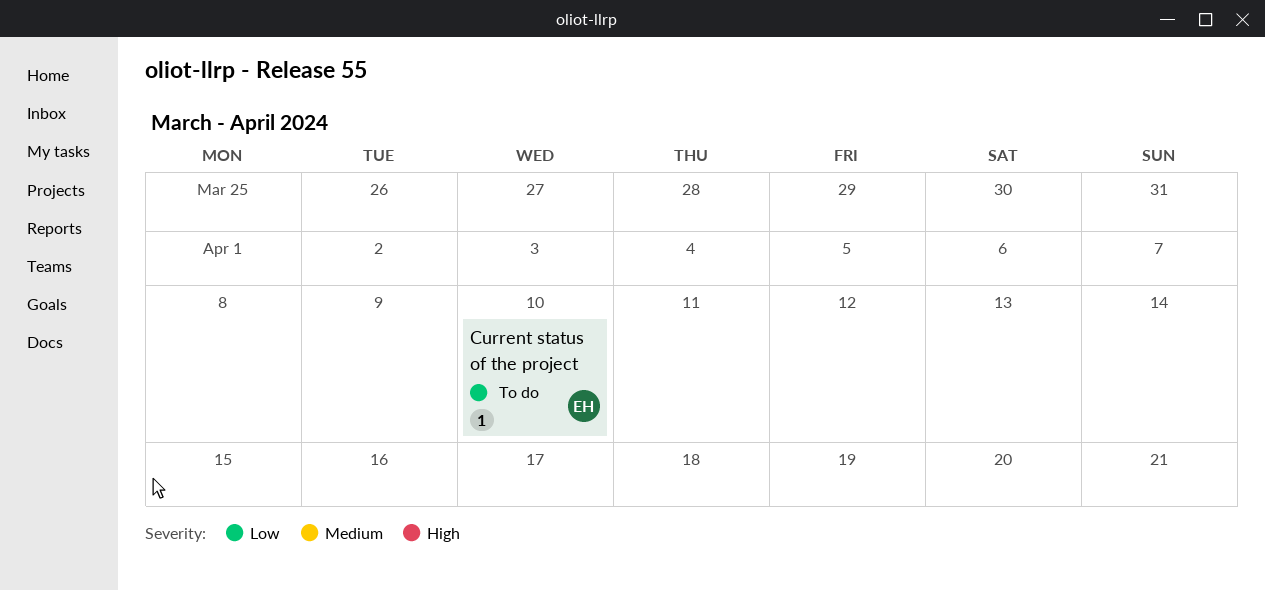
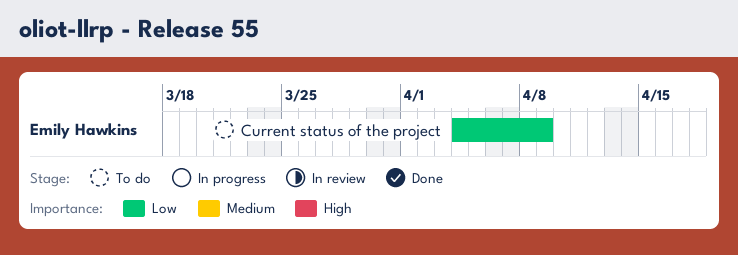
Current status of the project, due: Apr 10 -> Apr 9

